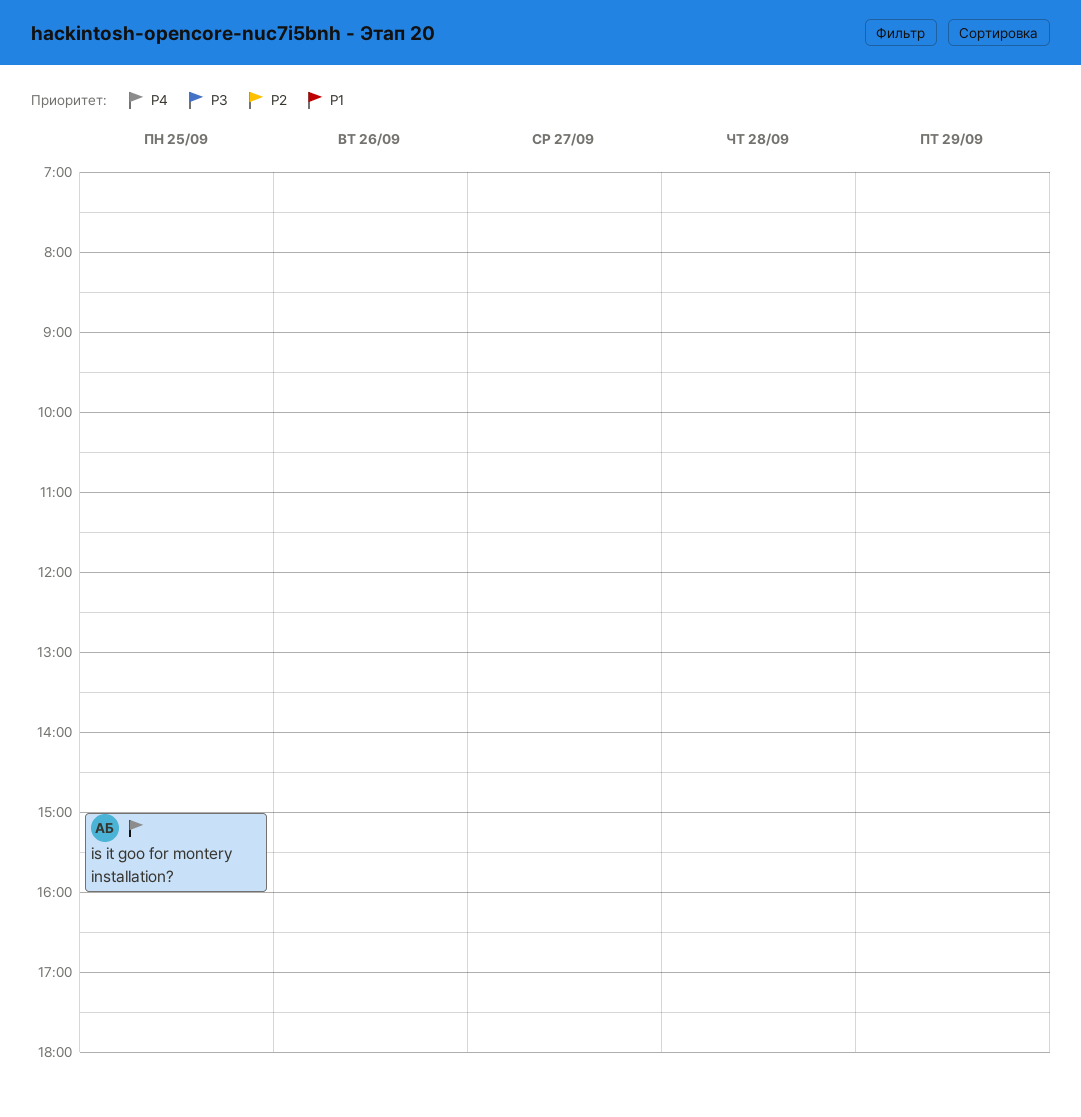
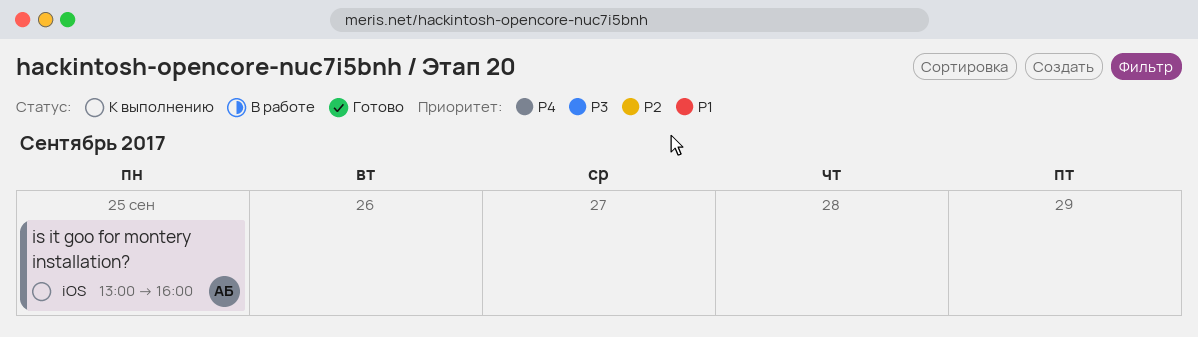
is it goo for montery installation?, begins: 15:00 -> 13:00

